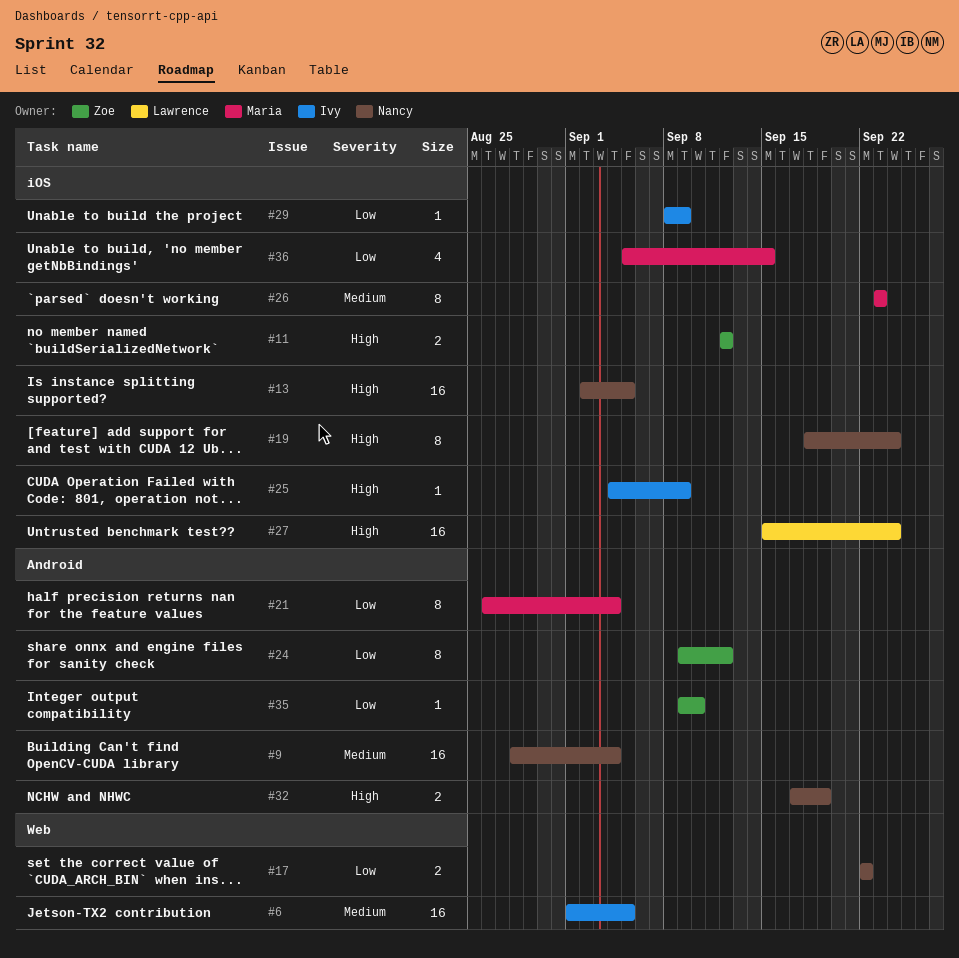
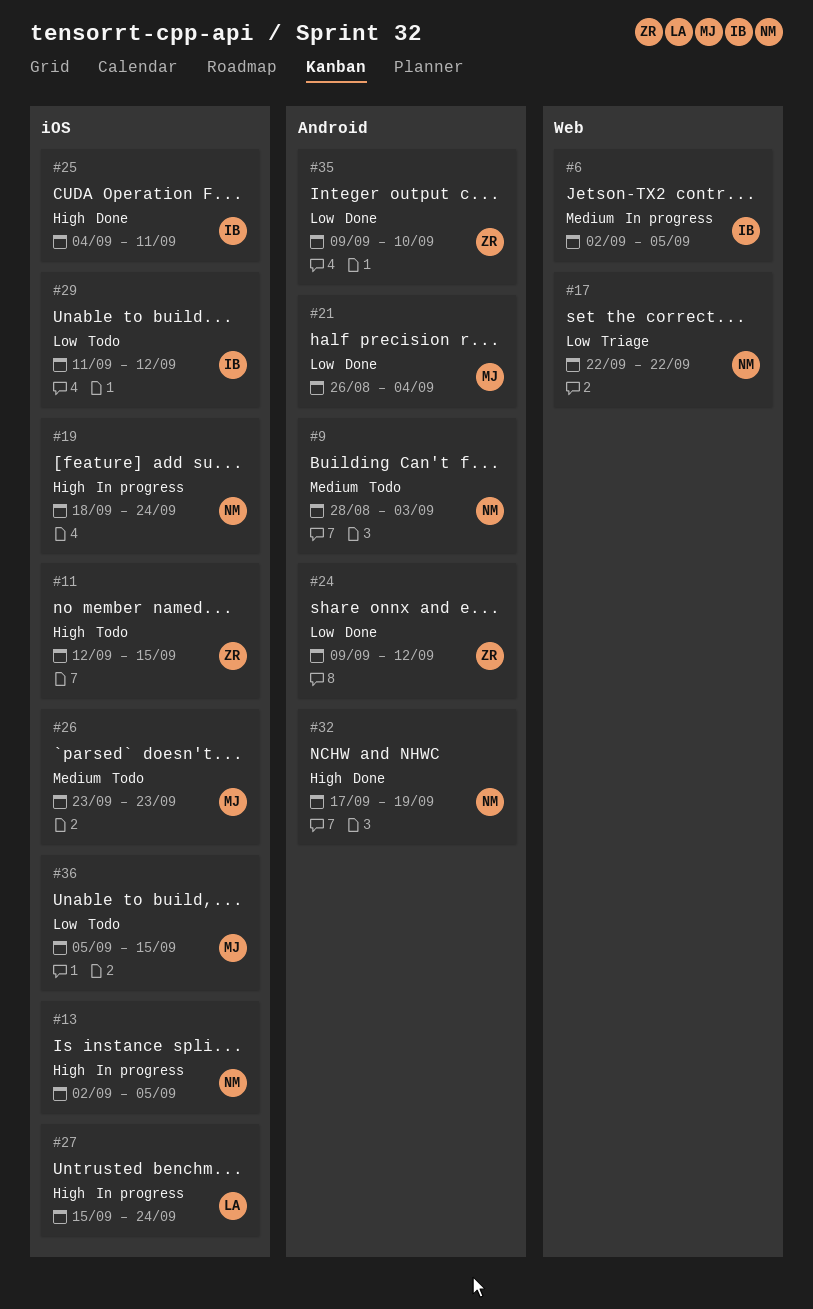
#6, start: Sep 1 -> Sep 2
#9, due: Sep 4 -> Sep 3
#11, due: Sep 12 -> Sep 15
#25, due: Sep 9 -> Sep 11
#29, start: Sep 8 -> Sep 11
#29, due: Sep 9 -> Sep 12

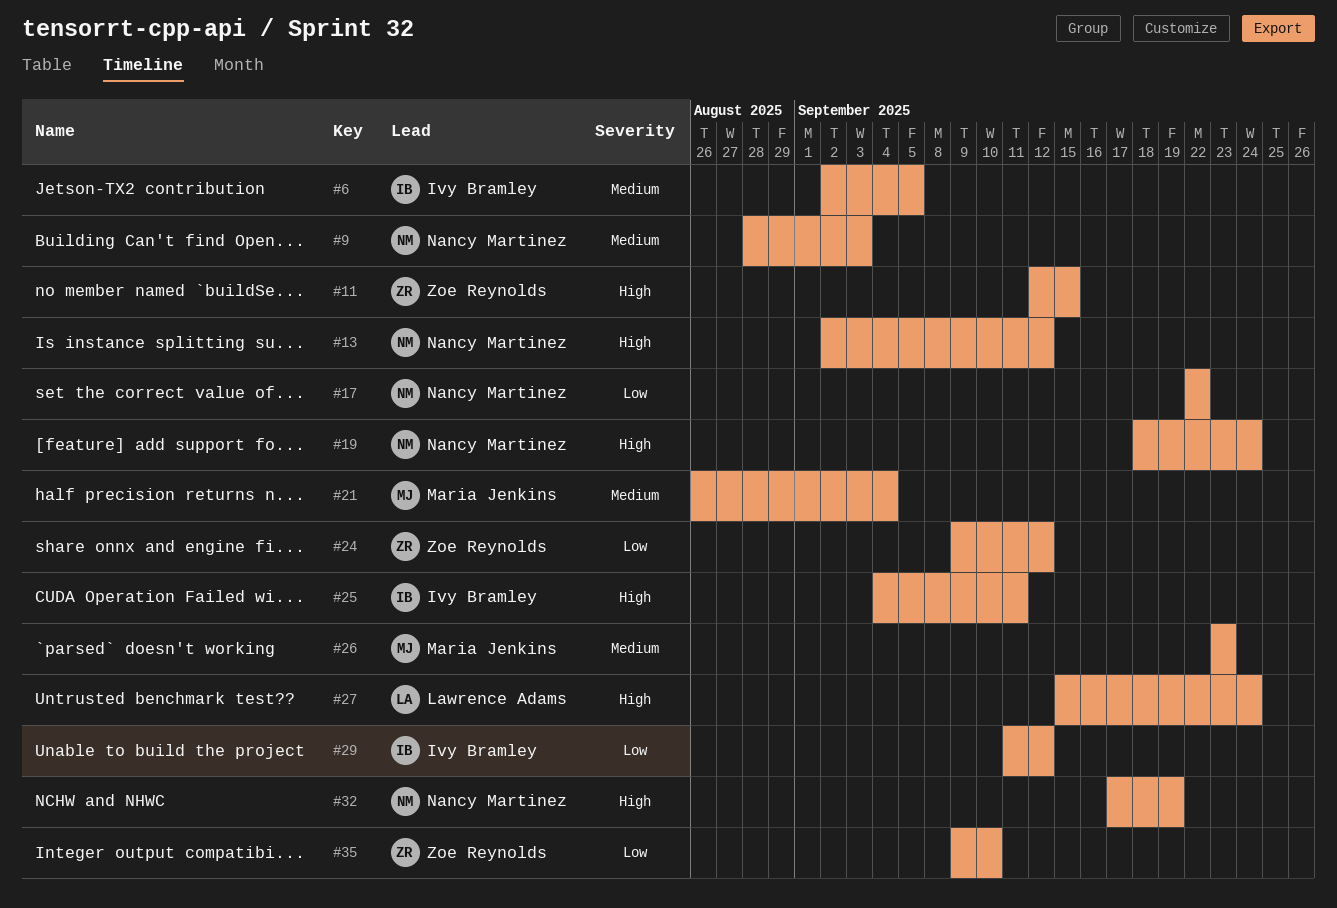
#13, due: Sep 5 -> Sep 12
#21, priority: Low -> Medium
#36: present -> none

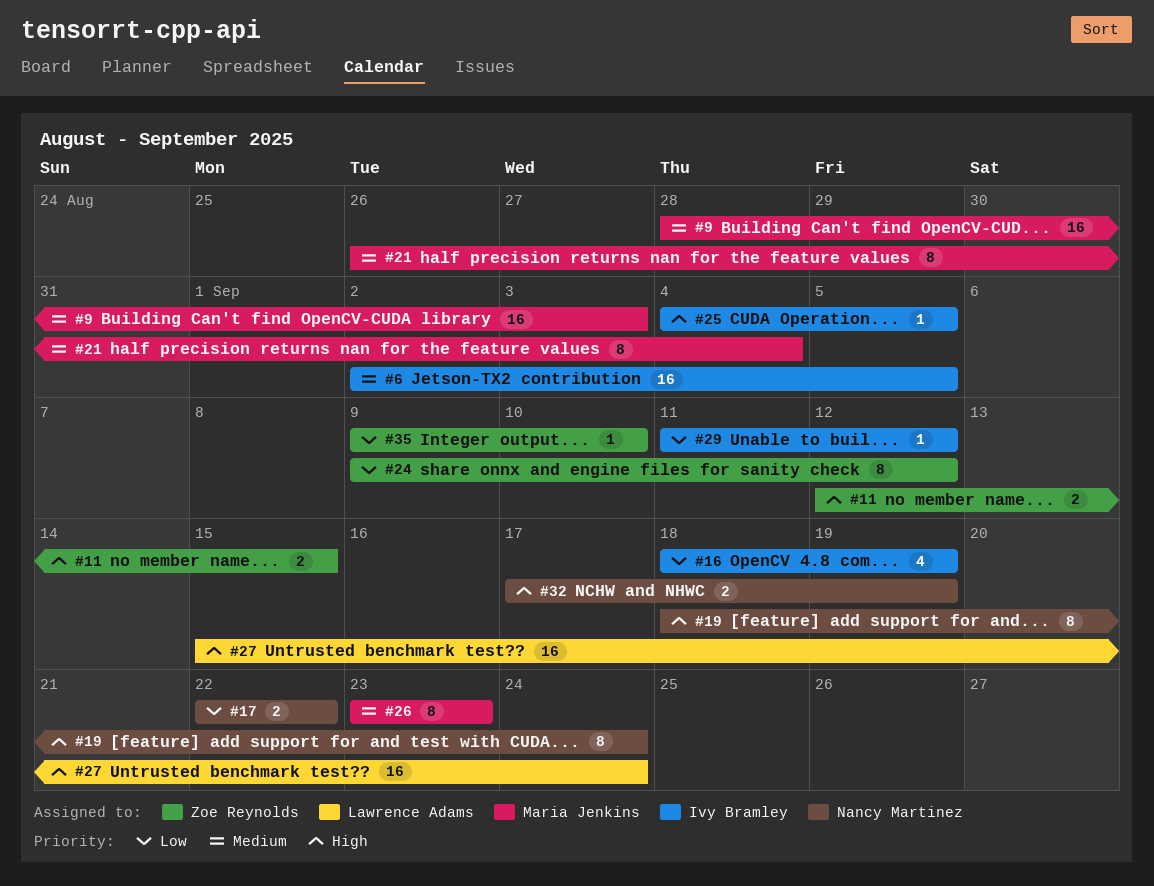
#9, owner: Nancy Martinez -> Maria Jenkins
#13: present -> none
#16: none -> present
#25, due: Sep 11 -> Sep 5

